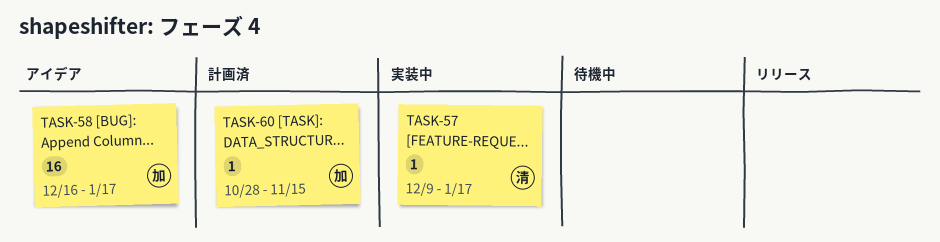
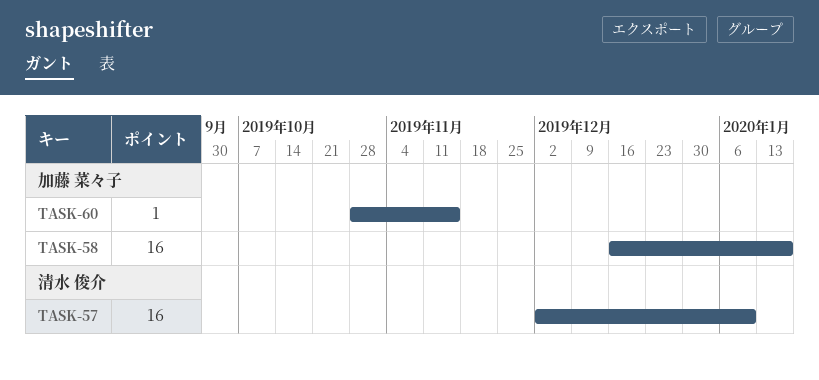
TASK-57, estimate: 1 -> 16
TASK-57, start: Dec 9 -> Dec 2
TASK-57, due: Jan 17 -> Jan 10

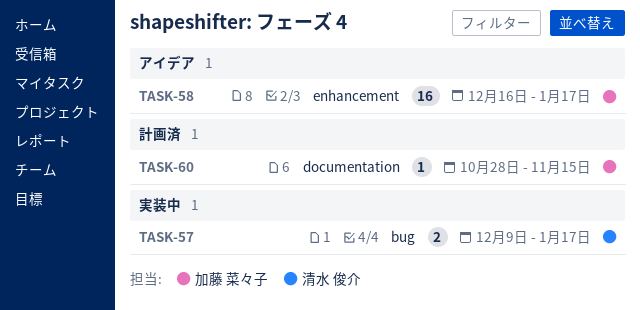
TASK-57, estimate: 16 -> 2
TASK-57, start: Dec 2 -> Dec 9
TASK-57, due: Jan 10 -> Jan 17

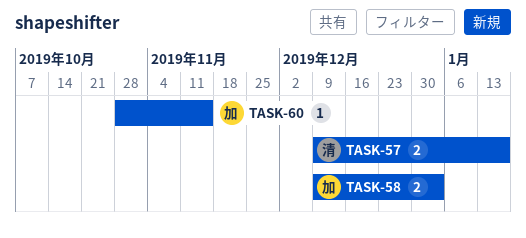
TASK-58, estimate: 16 -> 2
TASK-58, start: Dec 16 -> Dec 9
TASK-58, due: Jan 17 -> Jan 3

